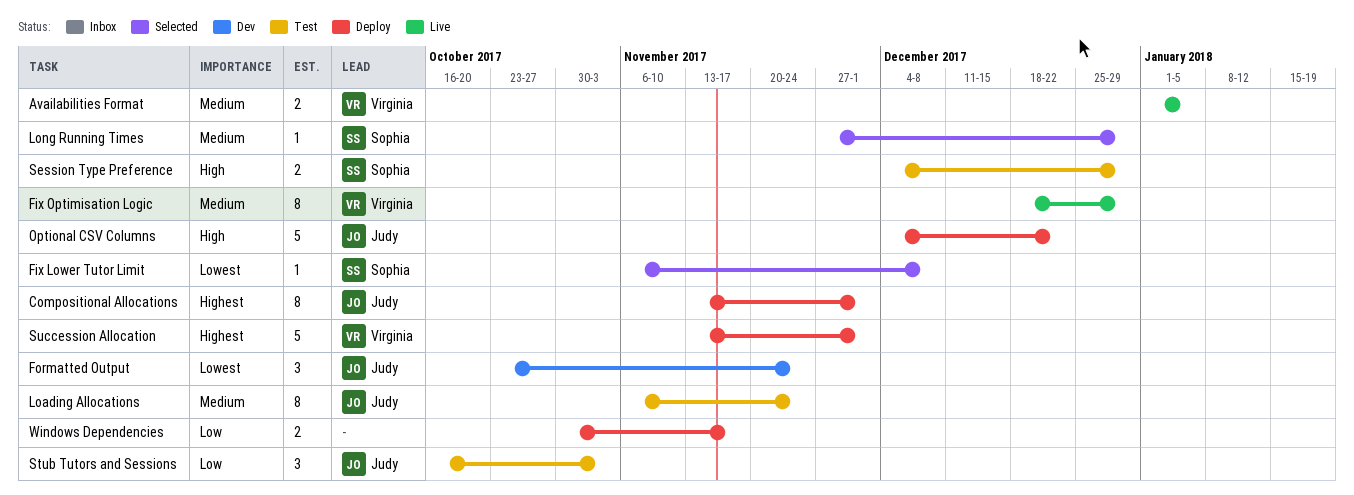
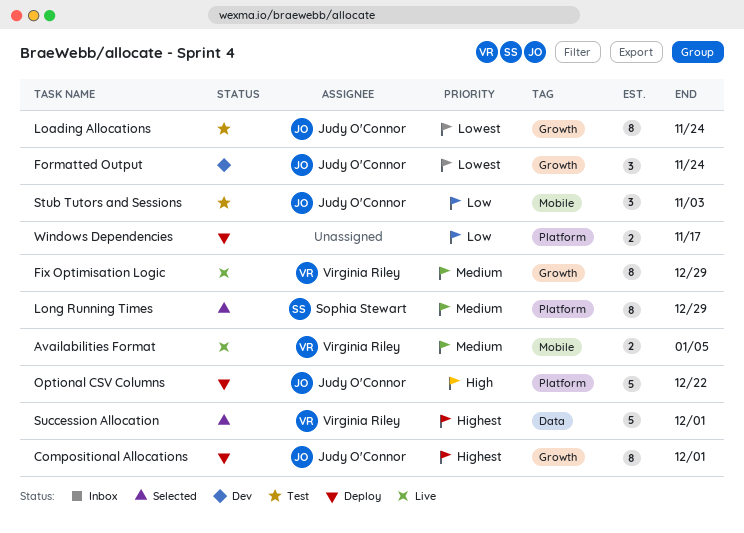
Fix Lower Tutor Limit: present -> none
Loading Allocations, priority: Medium -> Lowest
Long Running Times, estimate: 1 -> 8
Session Type Preference: present -> none
Succession Allocation, status: Deploy -> Selected

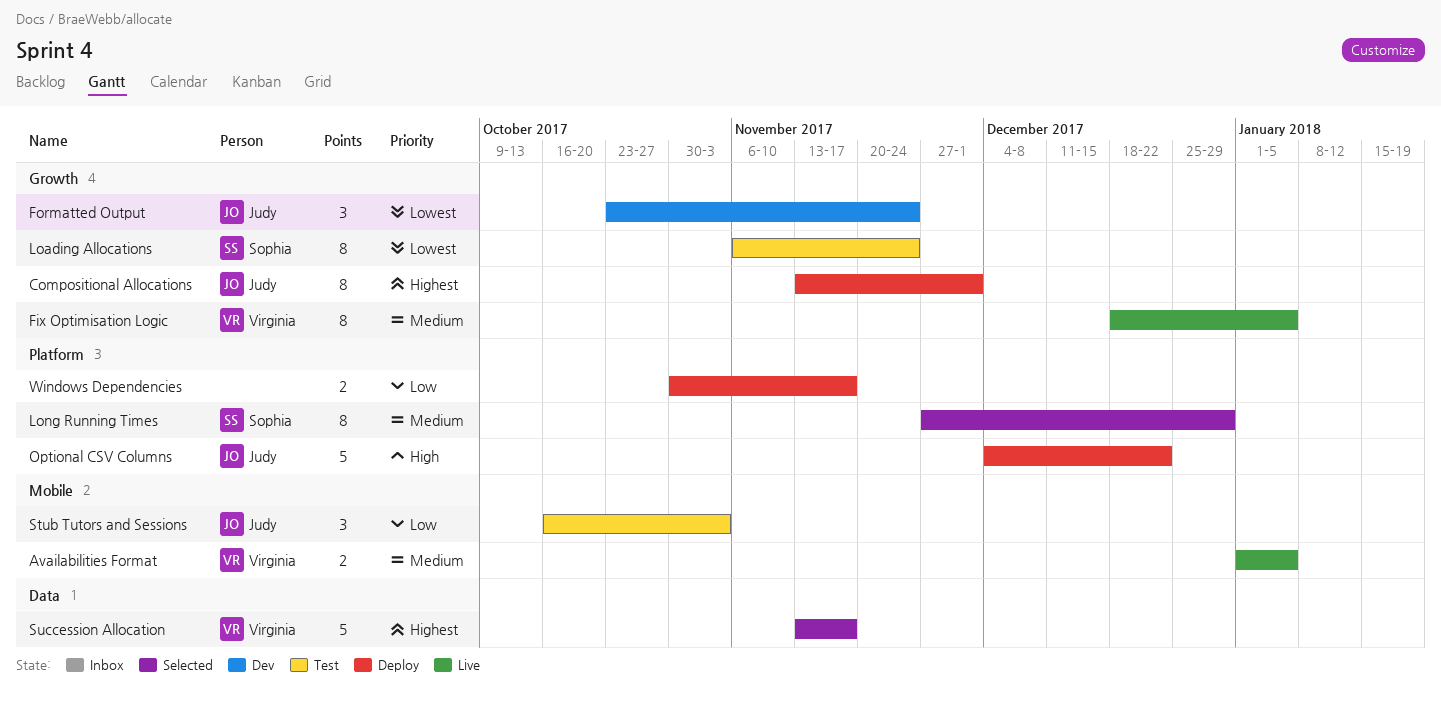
Fix Optimisation Logic, due: Dec 29 -> Jan 5
Loading Allocations, owner: Judy O'Connor -> Sophia Stewart
Succession Allocation, due: Dec 1 -> Nov 17

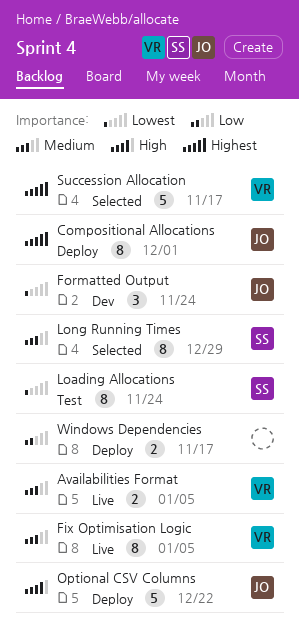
Stub Tutors and Sessions: present -> none

